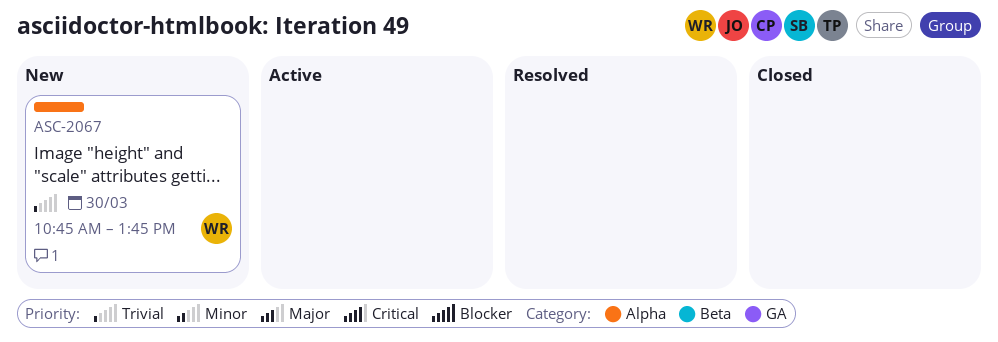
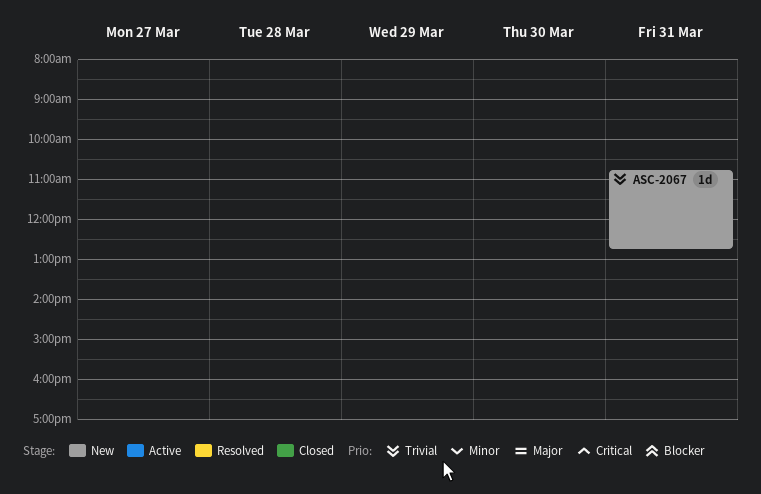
ASC-2067, day: Mar 30 -> Mar 31
ASC-2067, ends: 13:45 -> 12:45

